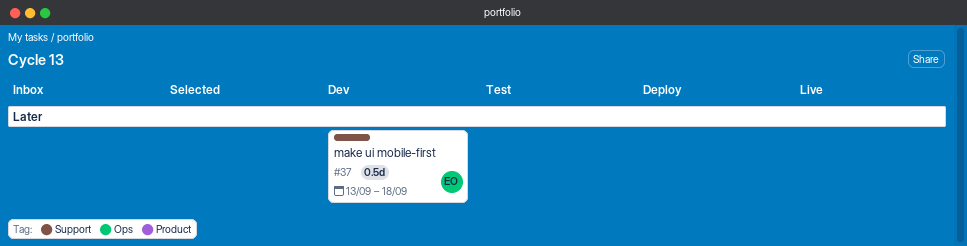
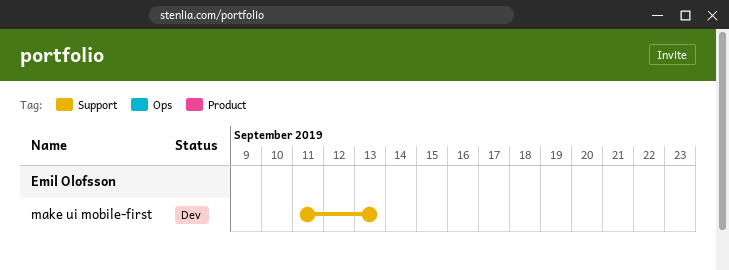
make ui mobile-first, start: Sep 13 -> Sep 11
make ui mobile-first, due: Sep 18 -> Sep 13

